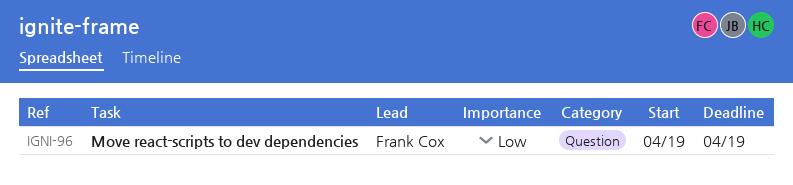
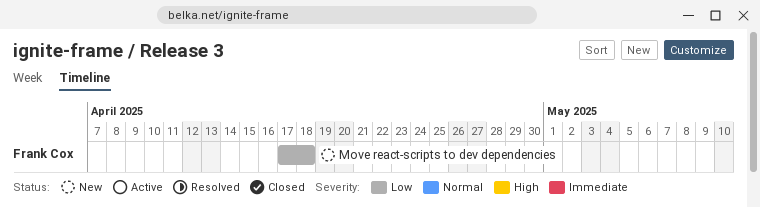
Move react-scripts to dev dependencies, start: Apr 19 -> Apr 17
Move react-scripts to dev dependencies, due: Apr 19 -> Apr 18

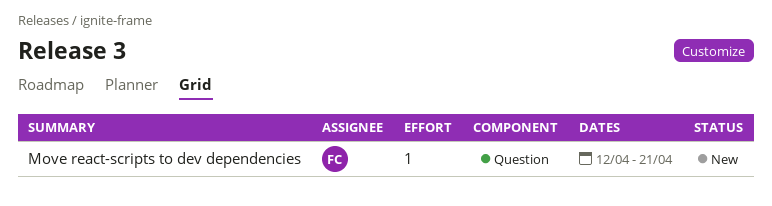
Move react-scripts to dev dependencies, start: Apr 17 -> Apr 12
Move react-scripts to dev dependencies, due: Apr 18 -> Apr 21

